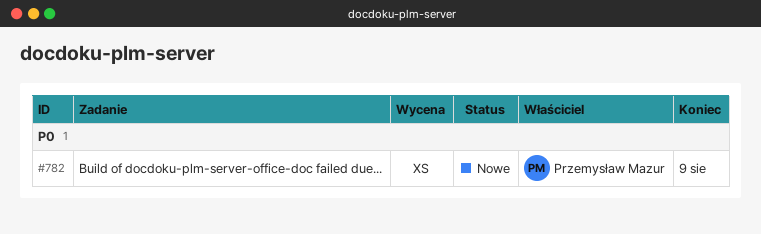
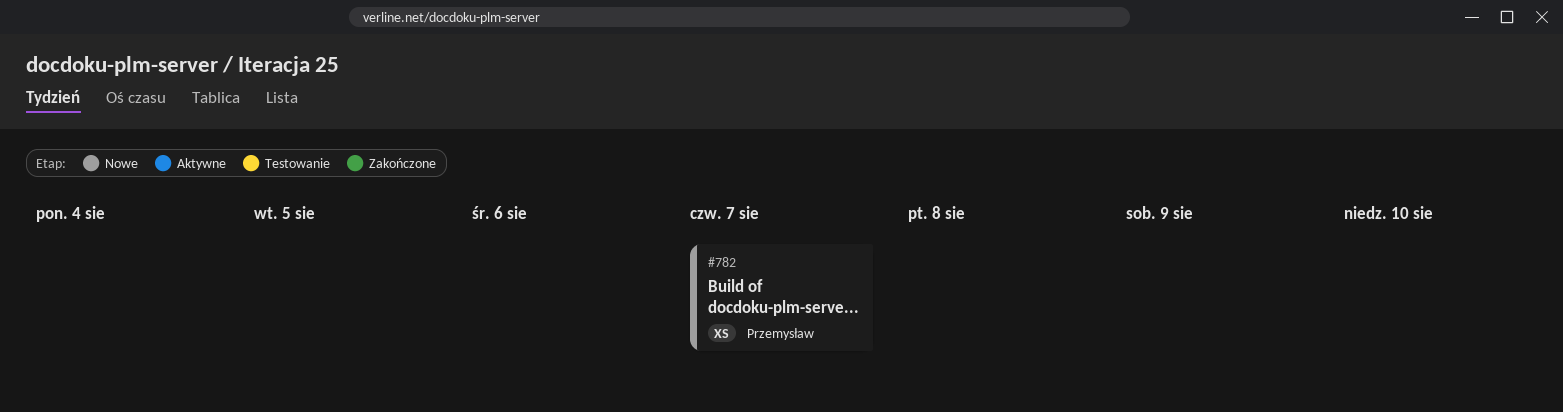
#782, due: Aug 9 -> Aug 7

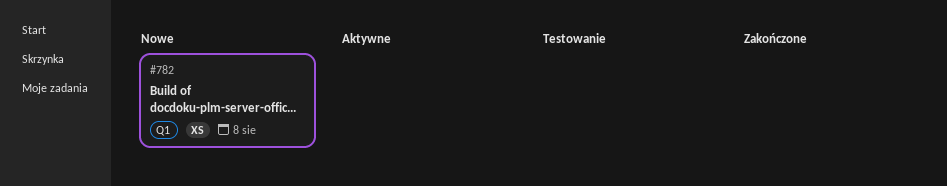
#782, due: Aug 7 -> Aug 8

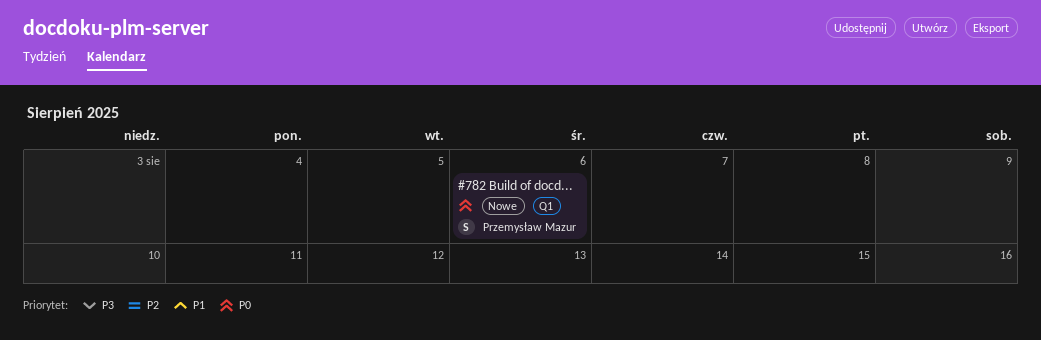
#782, estimate: XS -> S
#782, due: Aug 8 -> Aug 6

